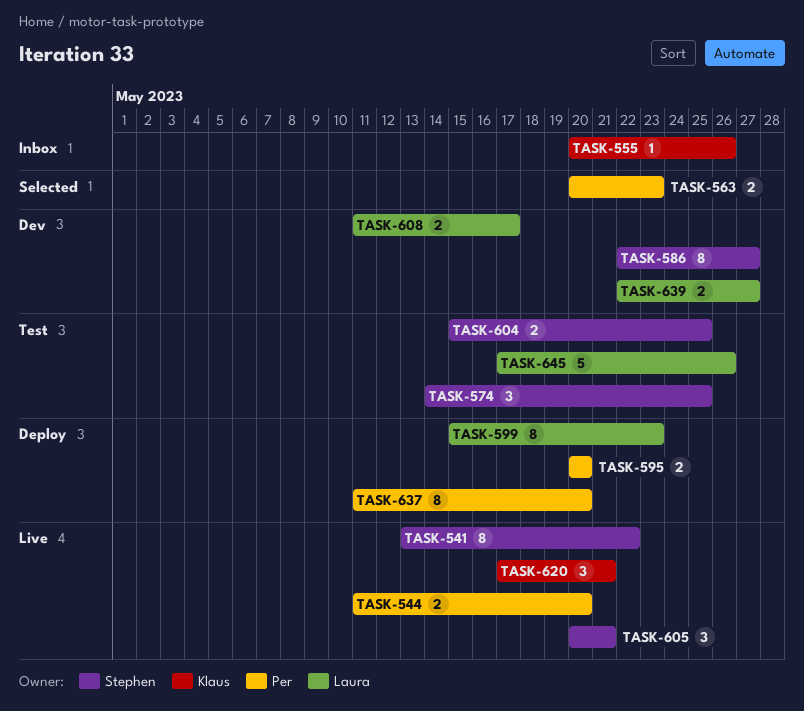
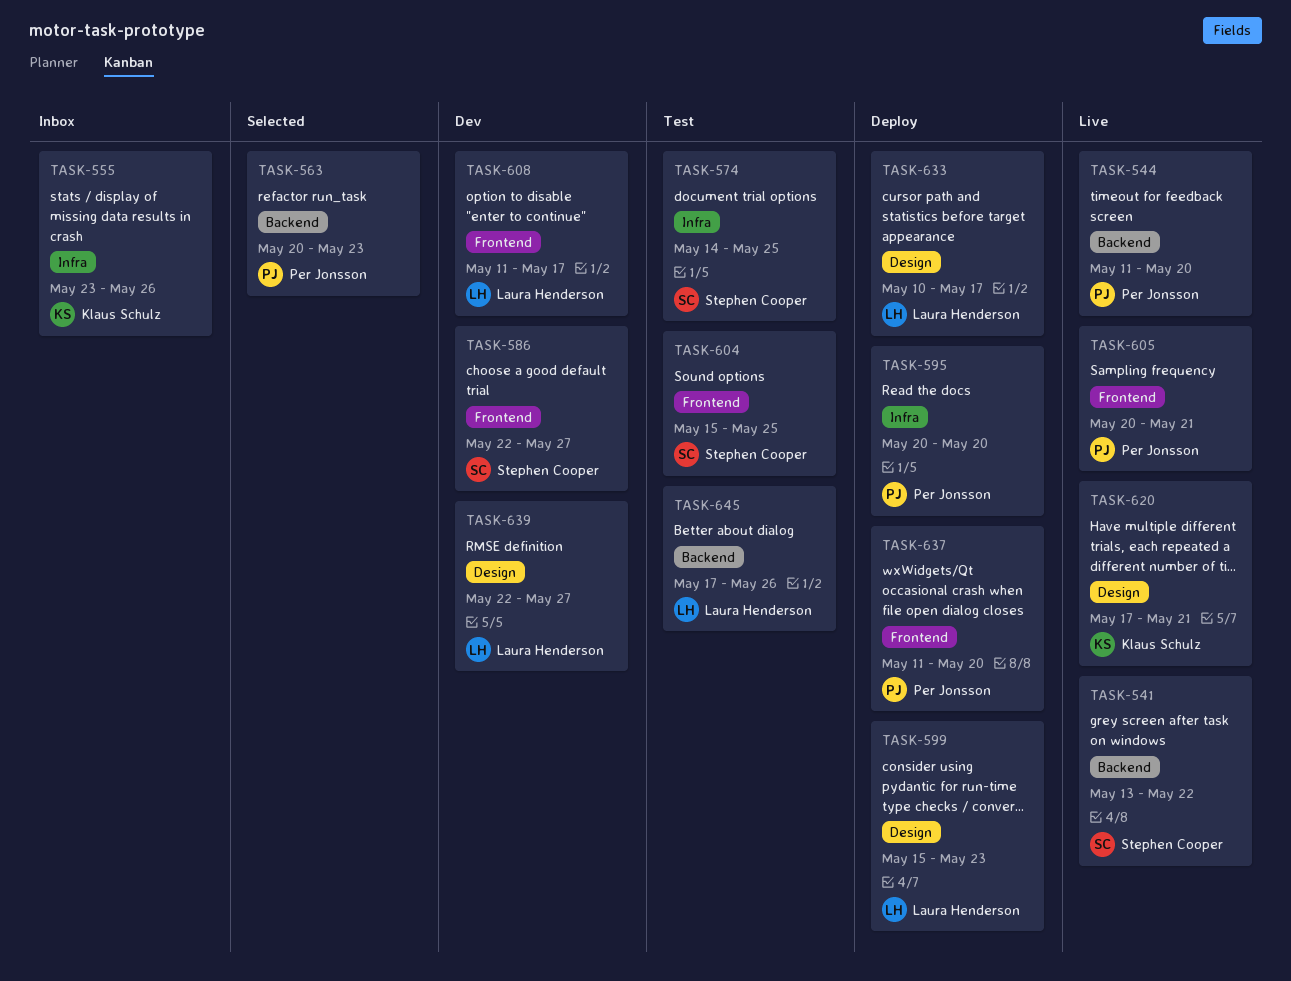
TASK-555, start: May 20 -> May 23
TASK-605, owner: Stephen Cooper -> Per Jonsson
TASK-633: none -> present

